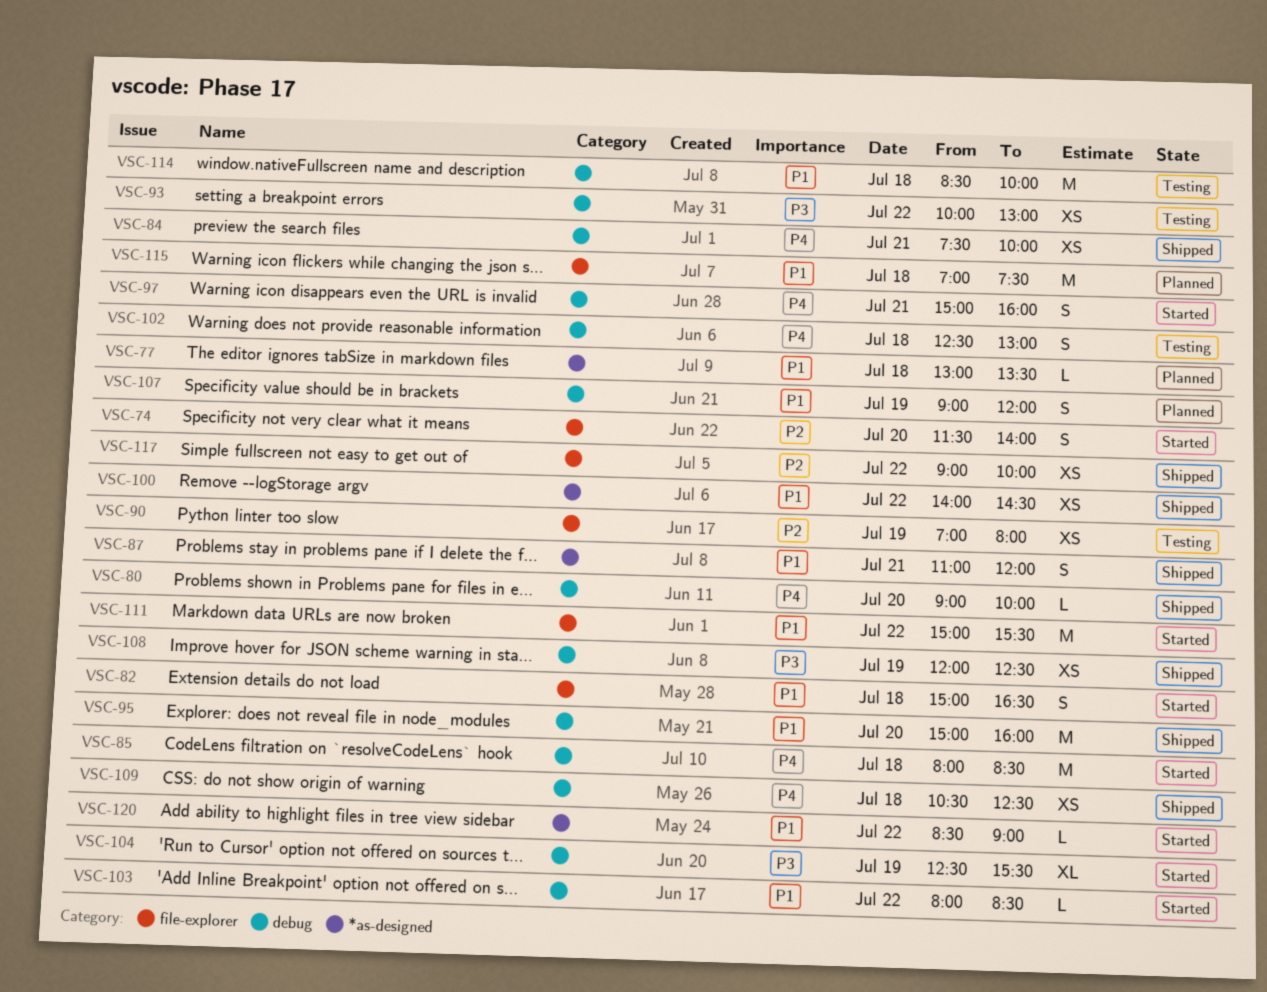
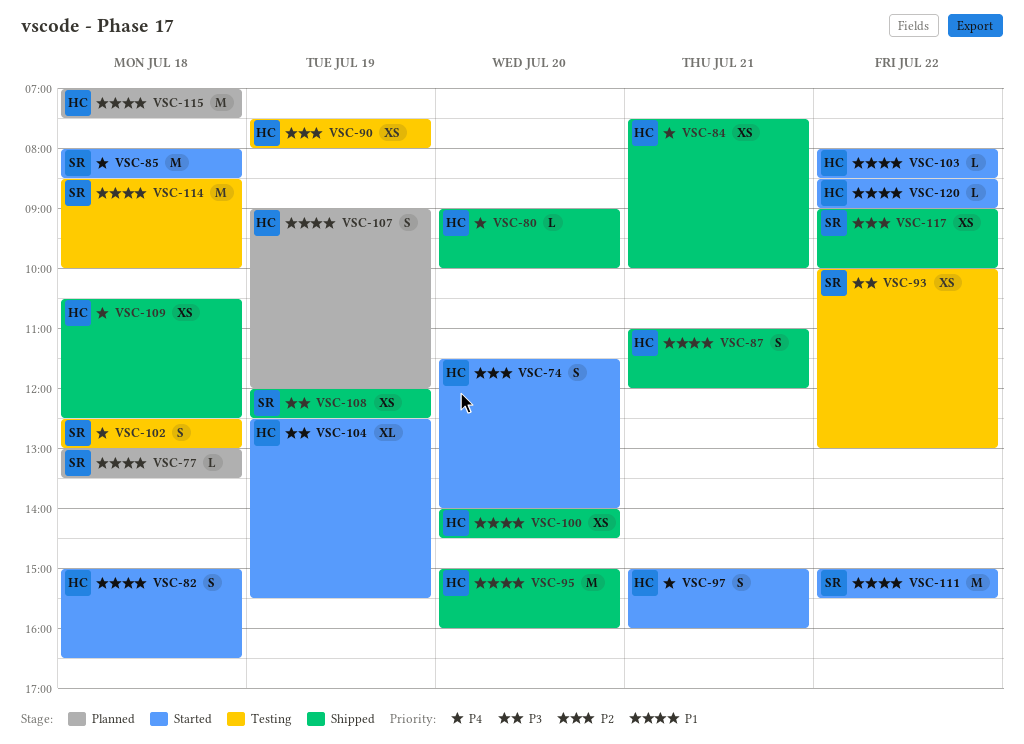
VSC-90, begins: 07:00 -> 07:30
VSC-100, day: Jul 22 -> Jul 20

